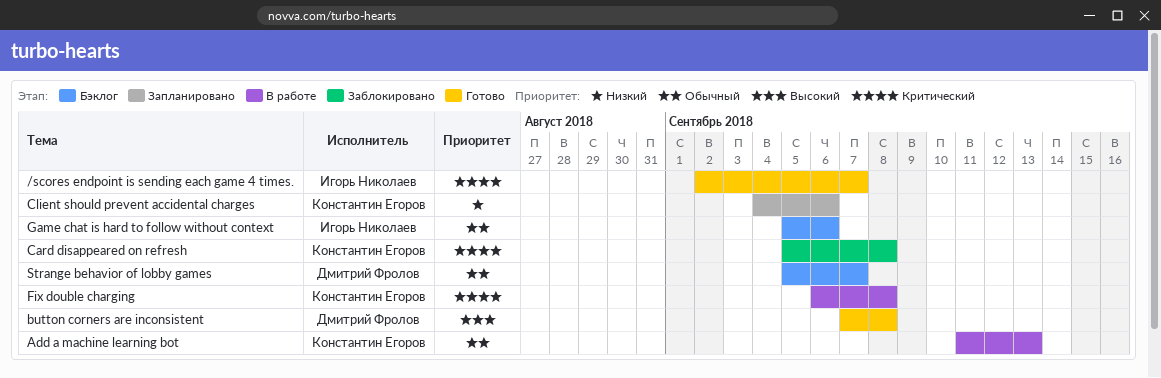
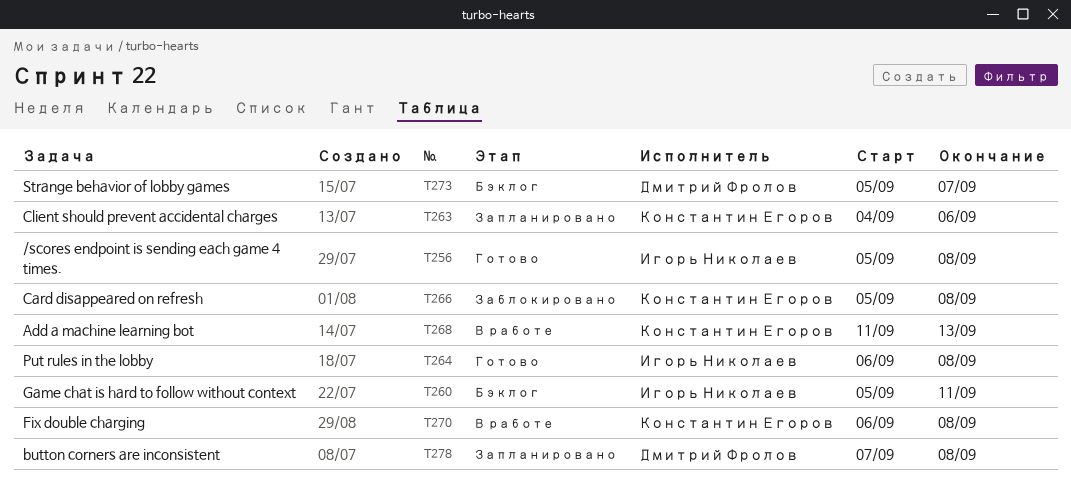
/scores endpoint is sending each game 4 times., start: Sep 2 -> Sep 5
/scores endpoint is sending each game 4 times., due: Sep 7 -> Sep 8
button corners are inconsistent, status: Готово -> Запланировано
Game chat is hard to follow without context, due: Sep 6 -> Sep 11
Put rules in the lobby: none -> present

